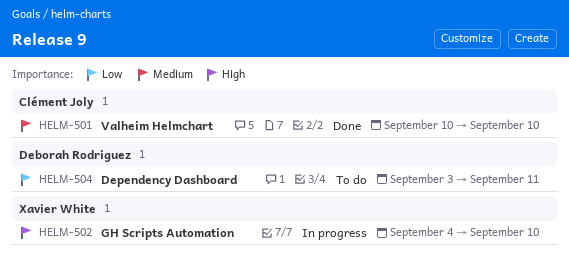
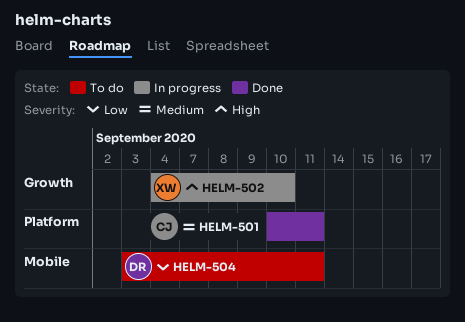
HELM-501, due: Sep 10 -> Sep 11

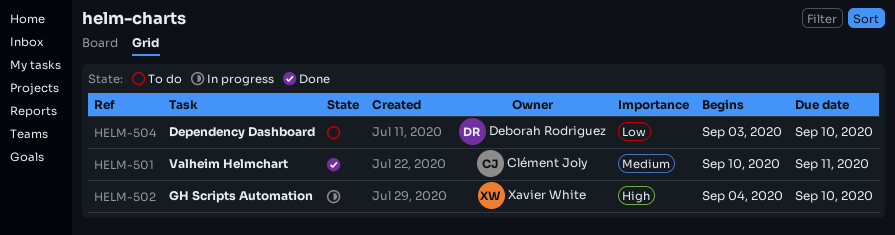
HELM-504, due: Sep 11 -> Sep 10

